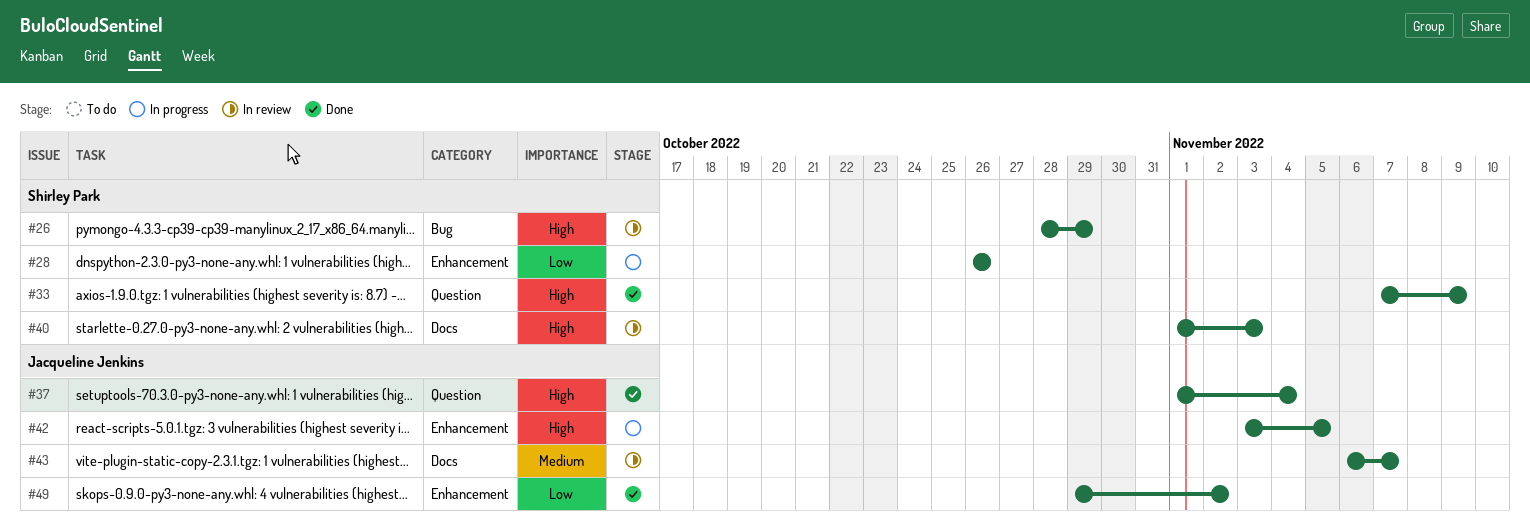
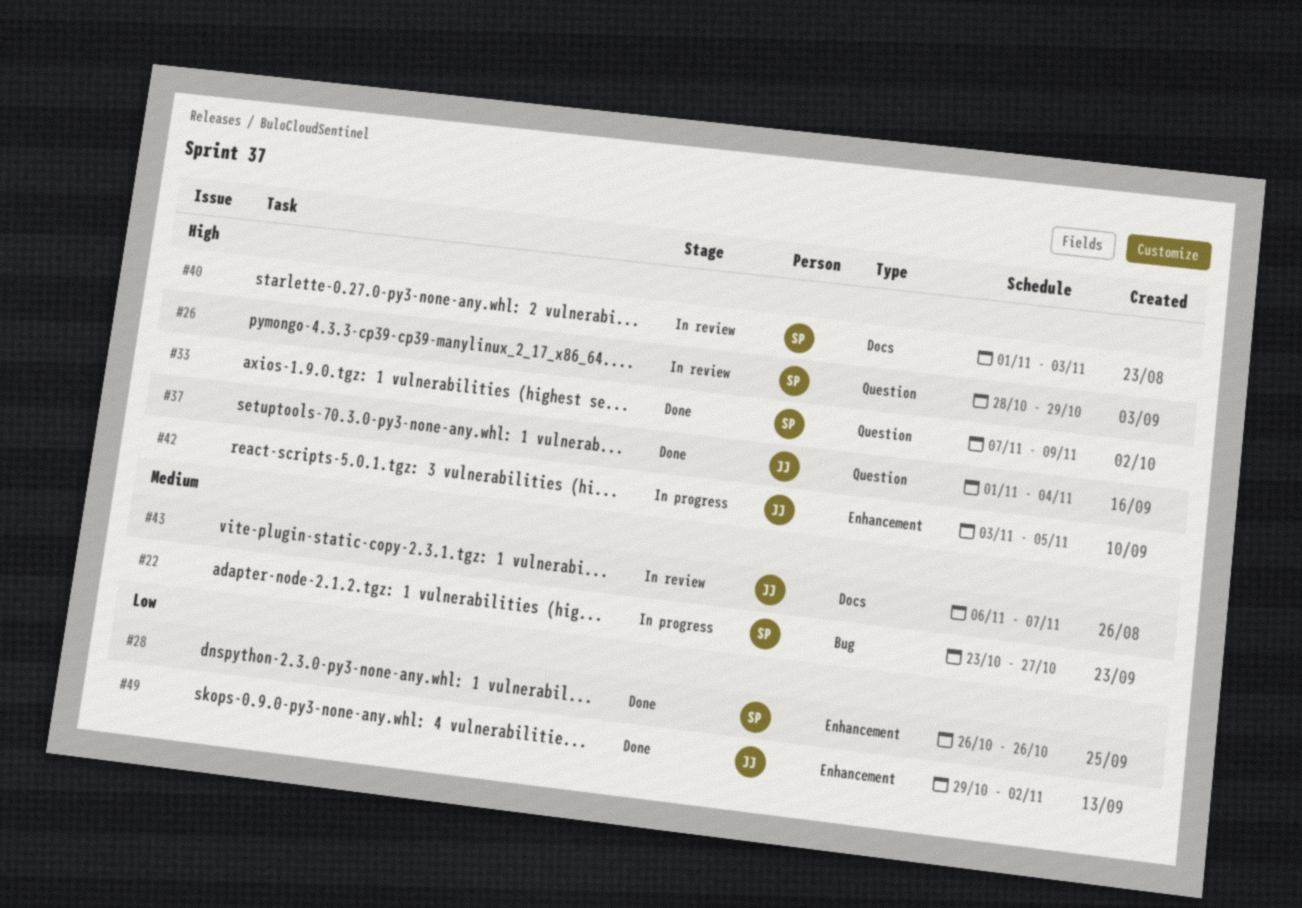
#22: none -> present
#26, label: Bug -> Question
#28, status: In progress -> Done

